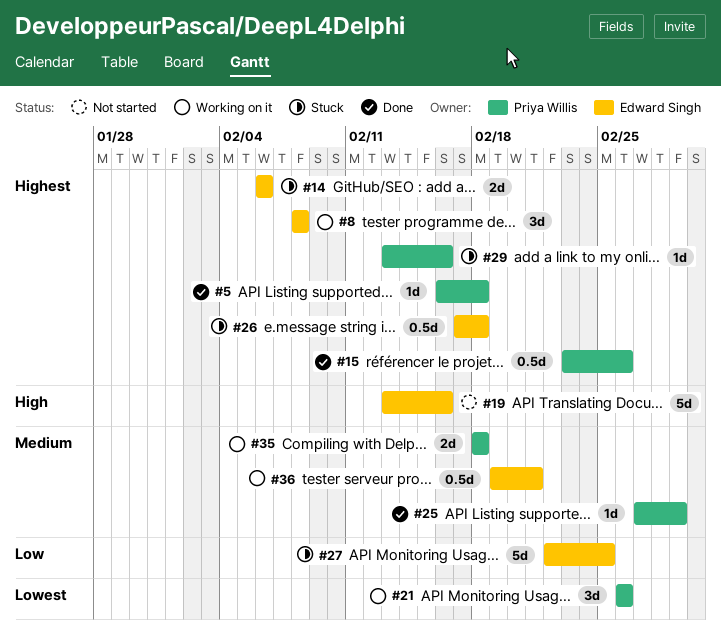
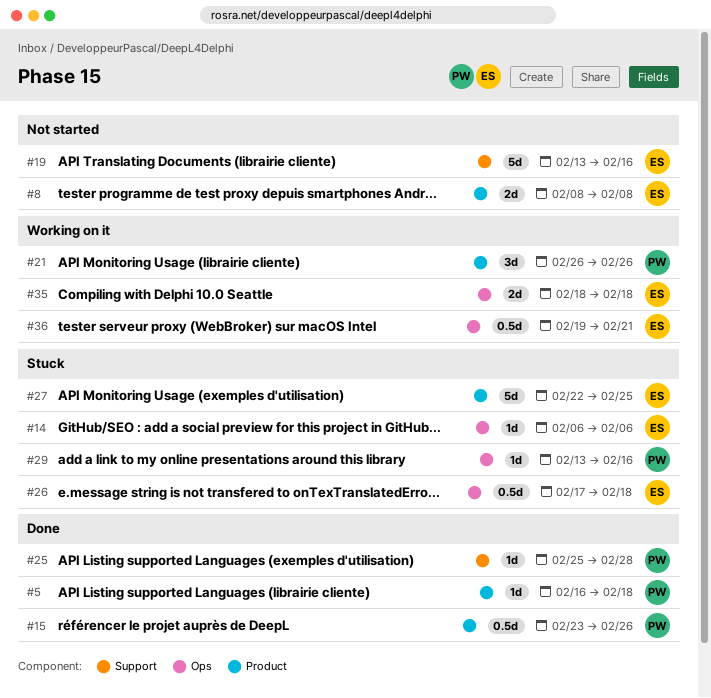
#8, status: Working on it -> Not started
#8, estimate: 3d -> 2d
#14, estimate: 2d -> 1d
#25, start: Feb 27 -> Feb 25
#25, due: Mar 1 -> Feb 28
#35, owner: Priya Willis -> Edward Singh

